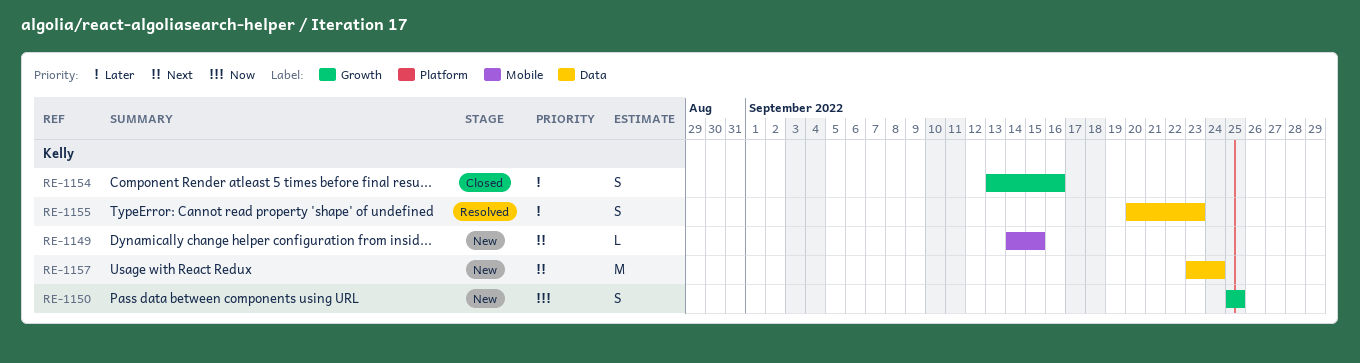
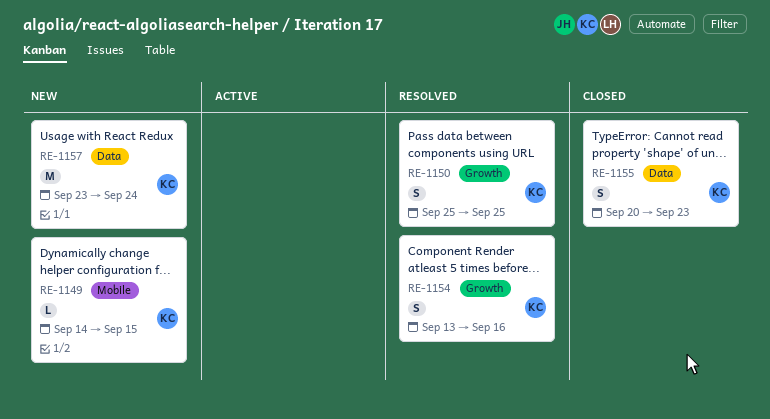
RE-1150, status: New -> Resolved
RE-1154, status: Closed -> Resolved
RE-1155, status: Resolved -> Closed

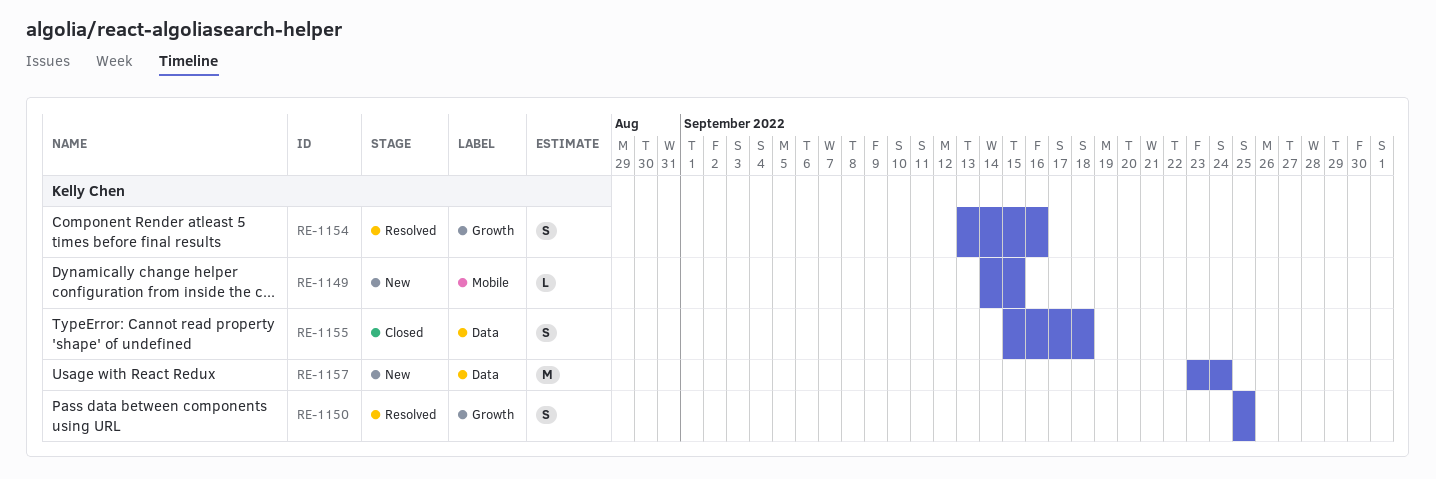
RE-1155, start: Sep 20 -> Sep 15
RE-1155, due: Sep 23 -> Sep 18

